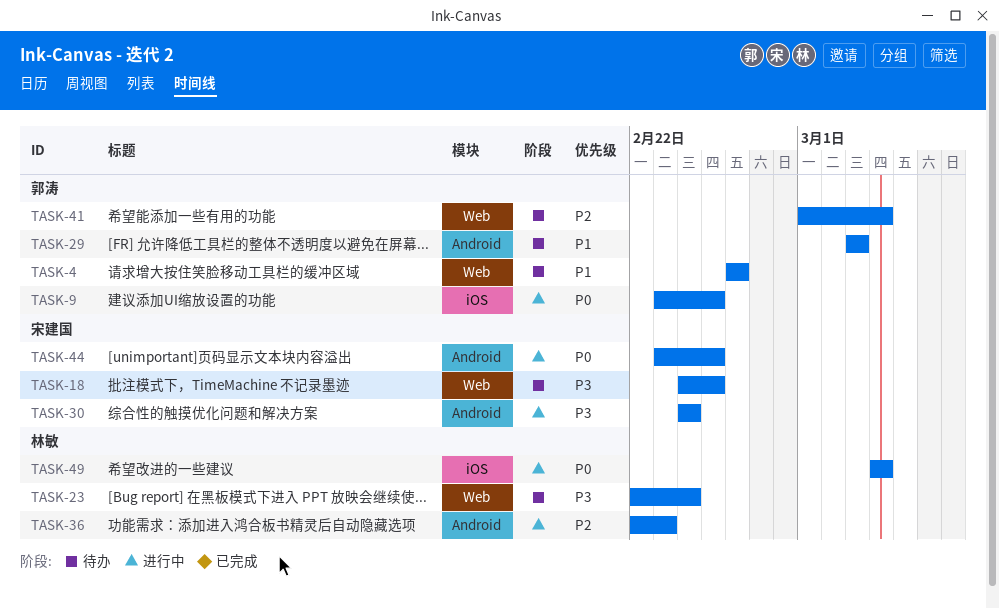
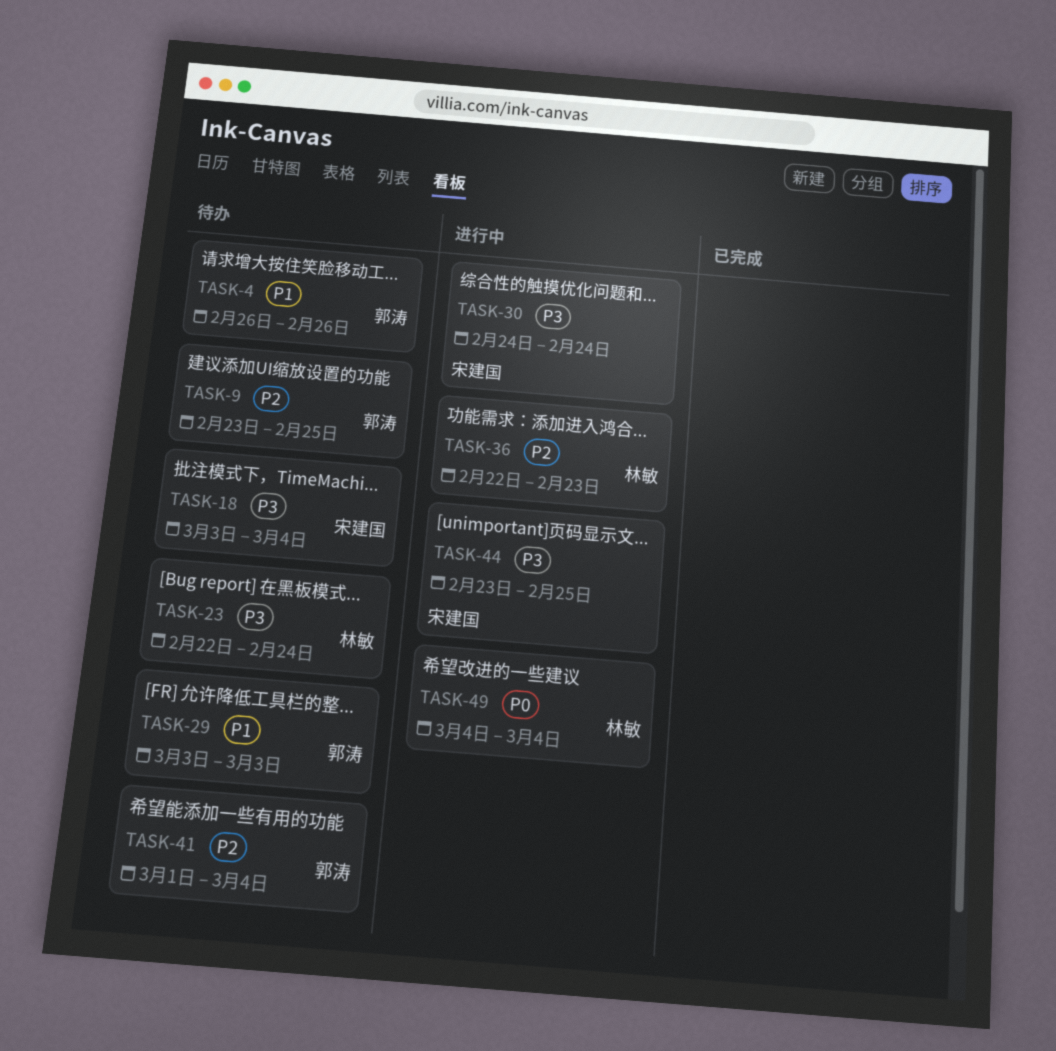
TASK-9, status: 进行中 -> 待办
TASK-9, priority: P0 -> P2
TASK-18, start: Feb 24 -> Mar 3
TASK-18, due: Feb 25 -> Mar 4
TASK-44, priority: P0 -> P3

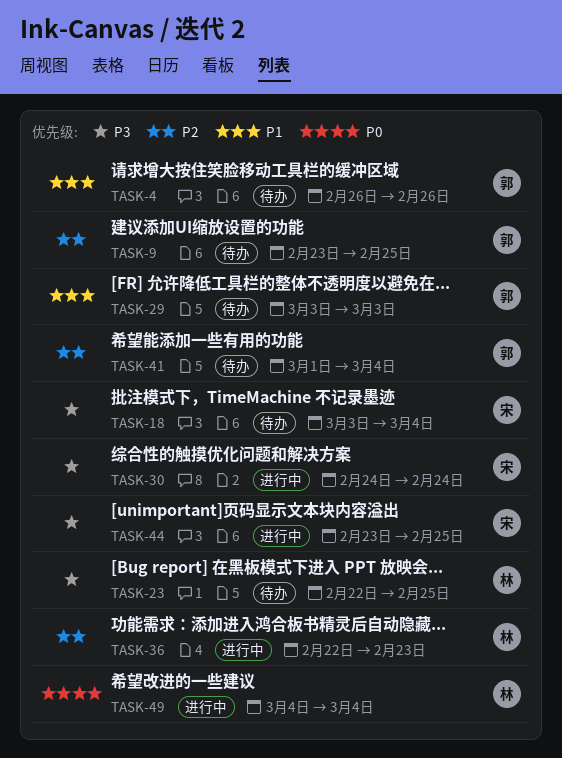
TASK-23, due: Feb 24 -> Feb 25

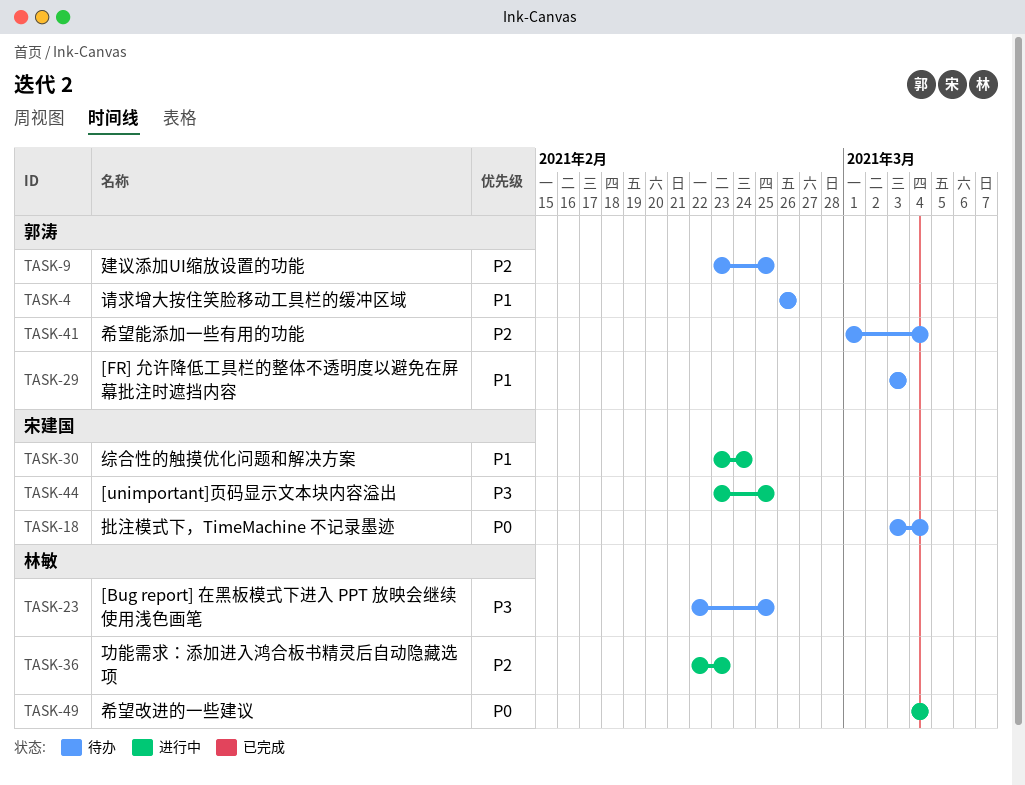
TASK-18, priority: P3 -> P0
TASK-30, priority: P3 -> P1
TASK-30, start: Feb 24 -> Feb 23

